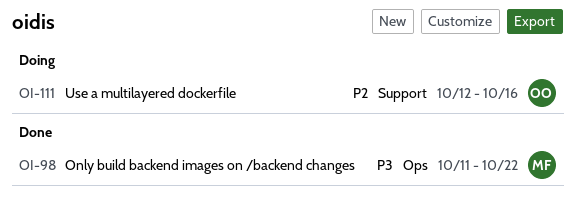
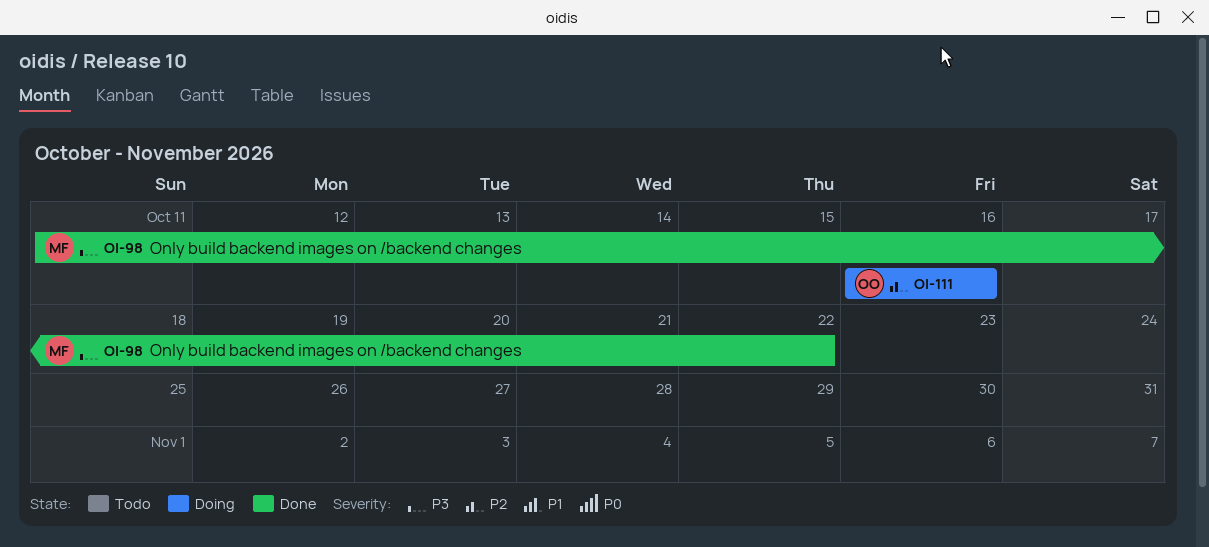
OI-111, start: Oct 12 -> Oct 16

